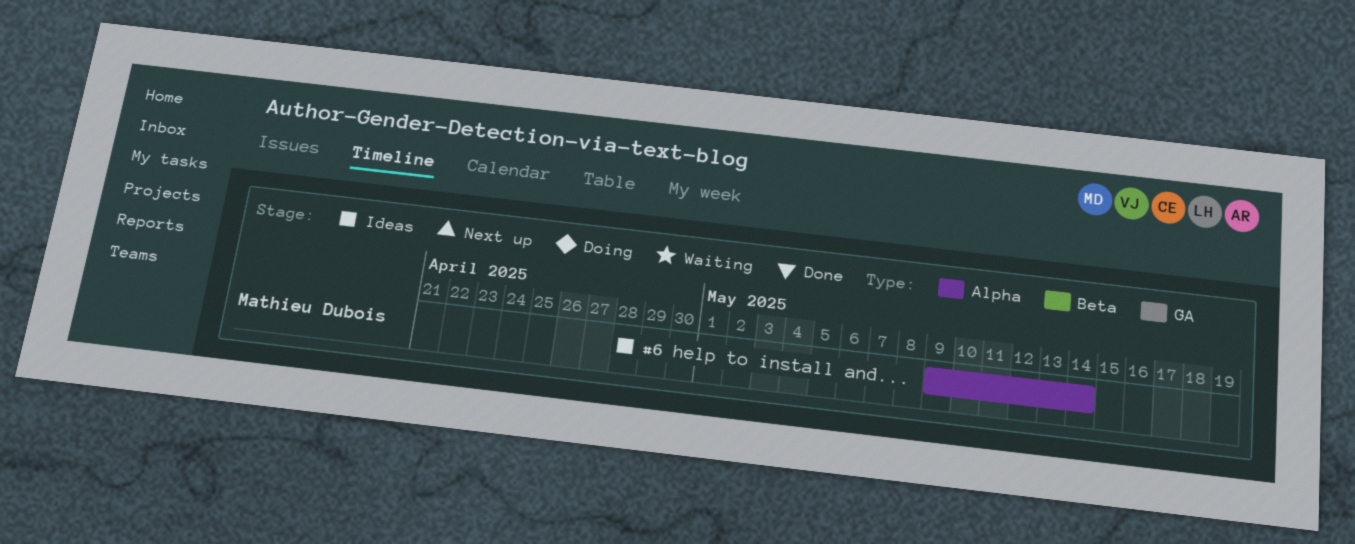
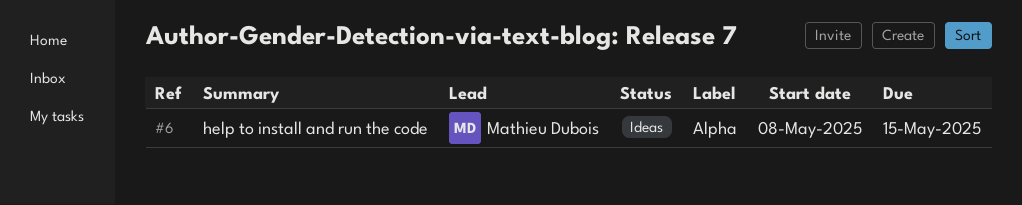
#6, start: May 9 -> May 8
#6, due: May 14 -> May 15

